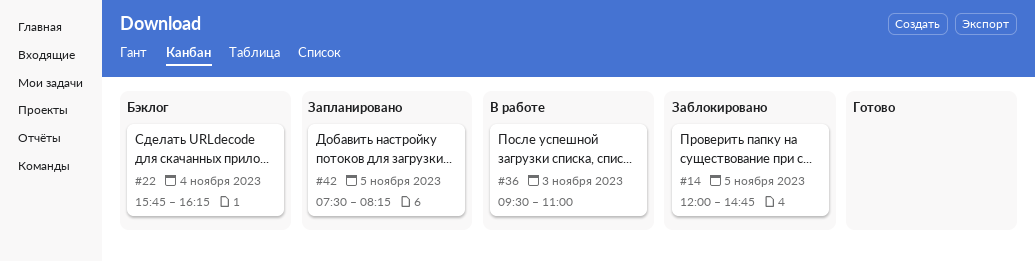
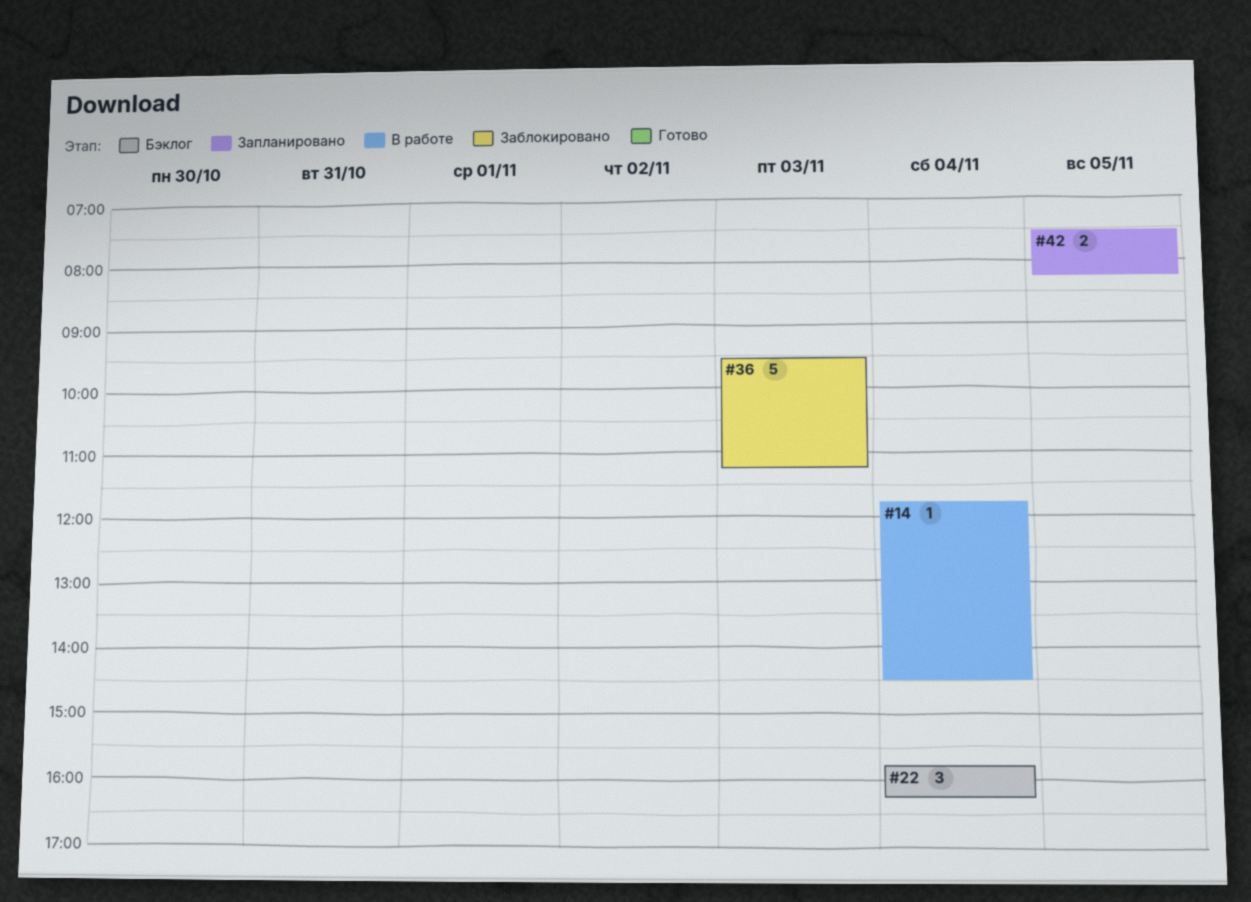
#14, status: Заблокировано -> В работе
#14, day: Nov 5 -> Nov 4
#14, begins: 12:00 -> 11:45
#14, ends: 14:45 -> 14:30
#36, status: В работе -> Заблокировано
#36, ends: 11:00 -> 11:15

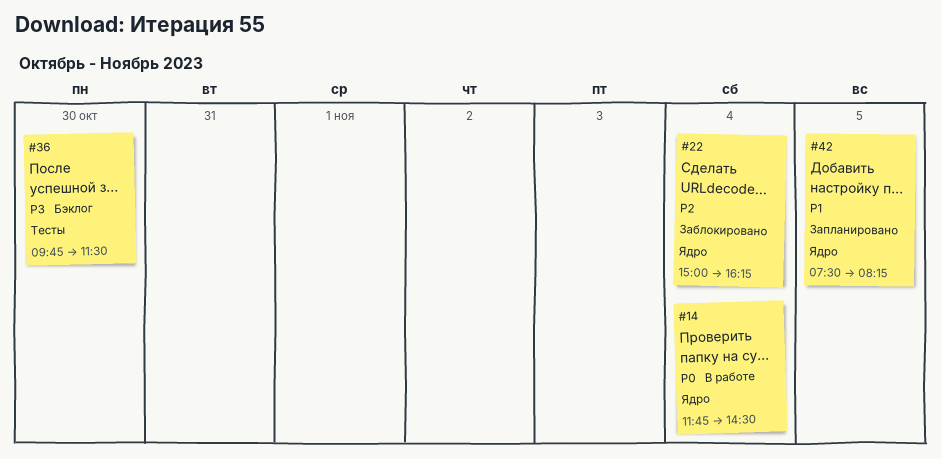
#22, status: Бэклог -> Заблокировано
#22, begins: 15:45 -> 15:00
#36, status: Заблокировано -> Бэклог
#36, day: Nov 3 -> Oct 30
#36, begins: 09:30 -> 09:45
#36, ends: 11:15 -> 11:30

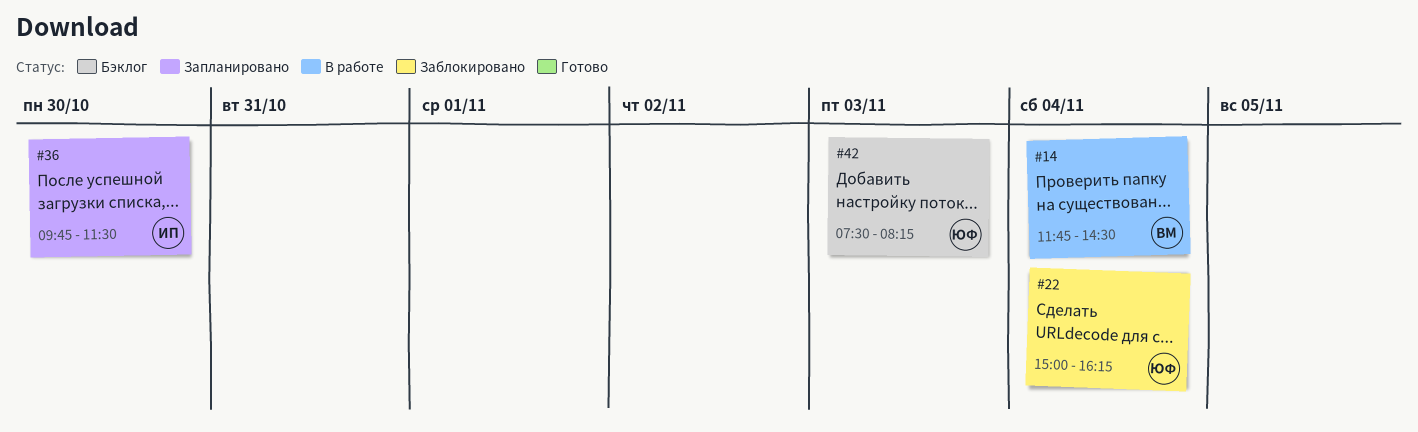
#36, status: Бэклог -> Запланировано
#42, status: Запланировано -> Бэклог
#42, day: Nov 5 -> Nov 3

